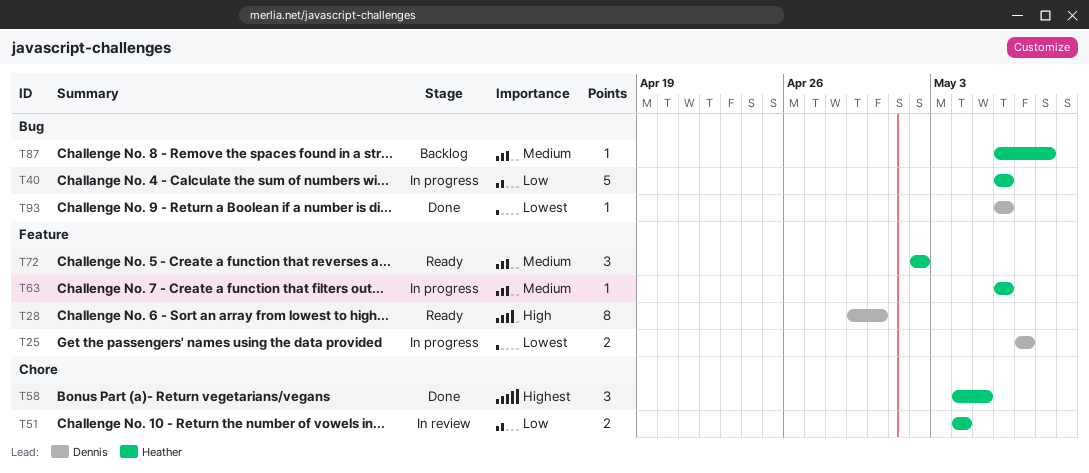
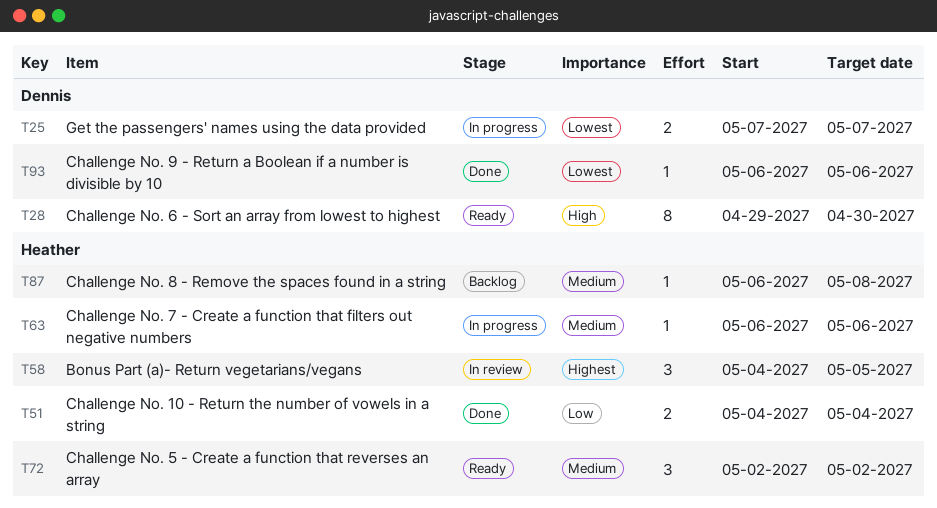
T40: present -> none
T51, status: In review -> Done
T58, status: Done -> In review

